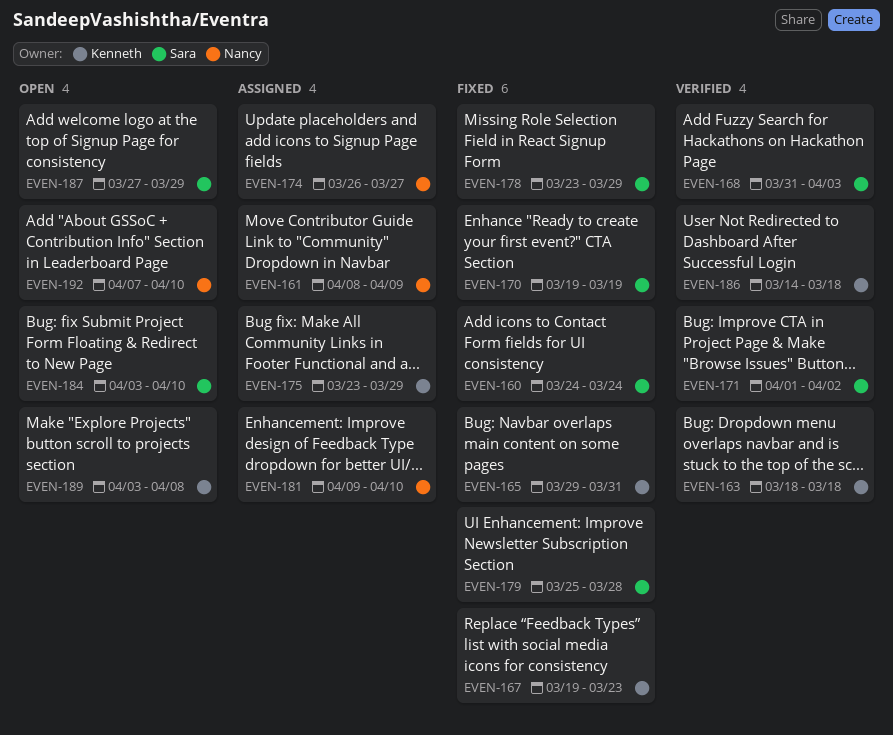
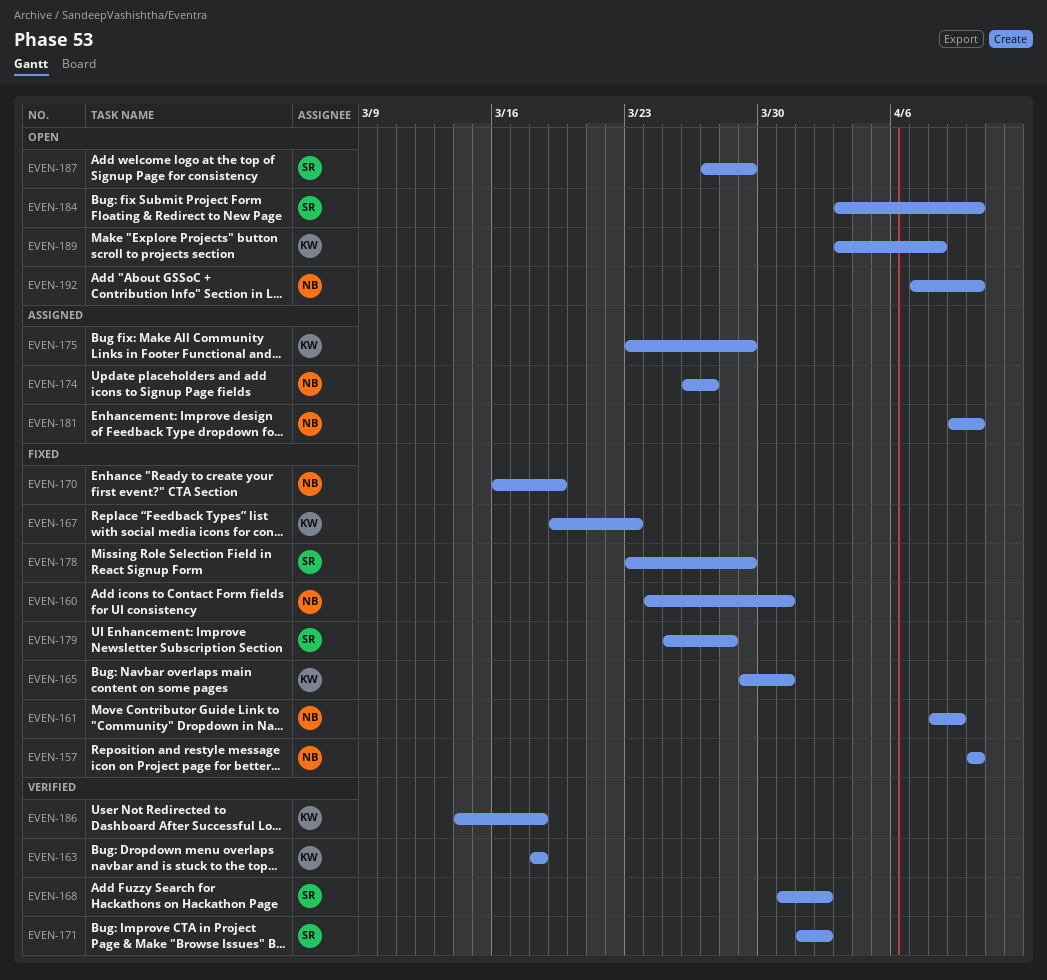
EVEN-157: none -> present
EVEN-160, owner: Sara -> Nancy
EVEN-160, due: Mar 24 -> Mar 31
EVEN-161, status: Assigned -> Fixed
EVEN-168, due: Apr 3 -> Apr 2
EVEN-170, owner: Sara -> Nancy
EVEN-170, start: Mar 19 -> Mar 16

